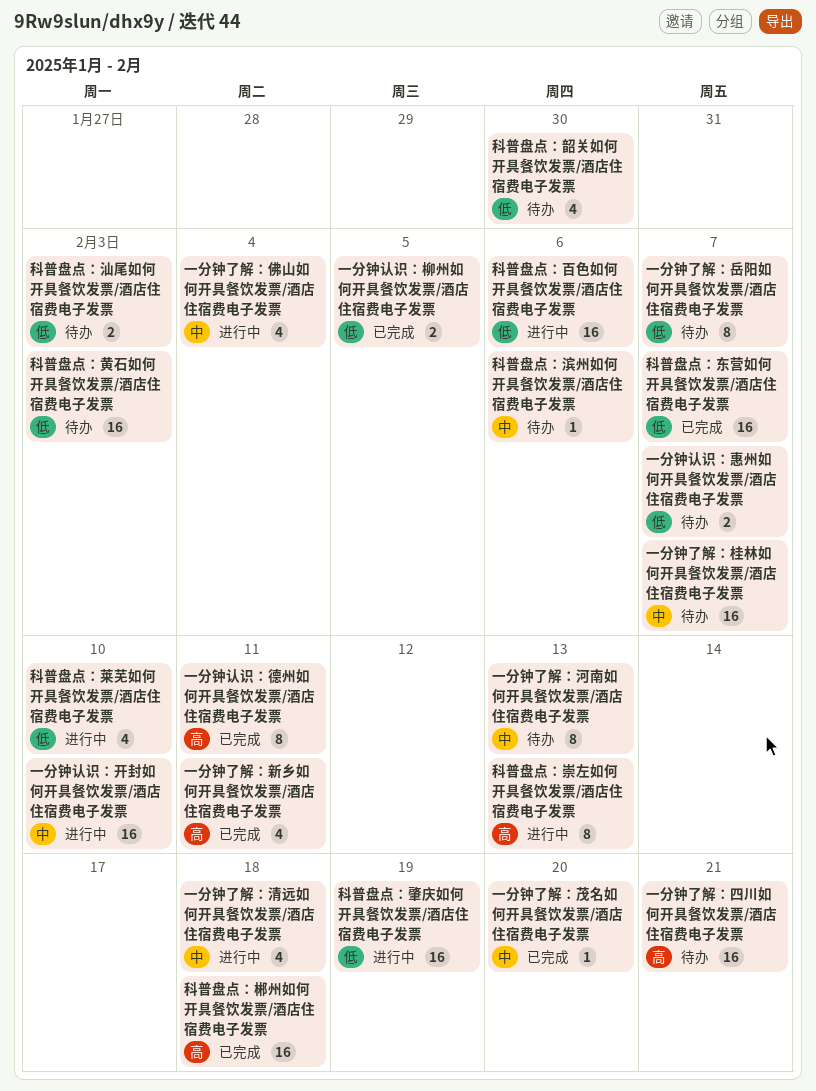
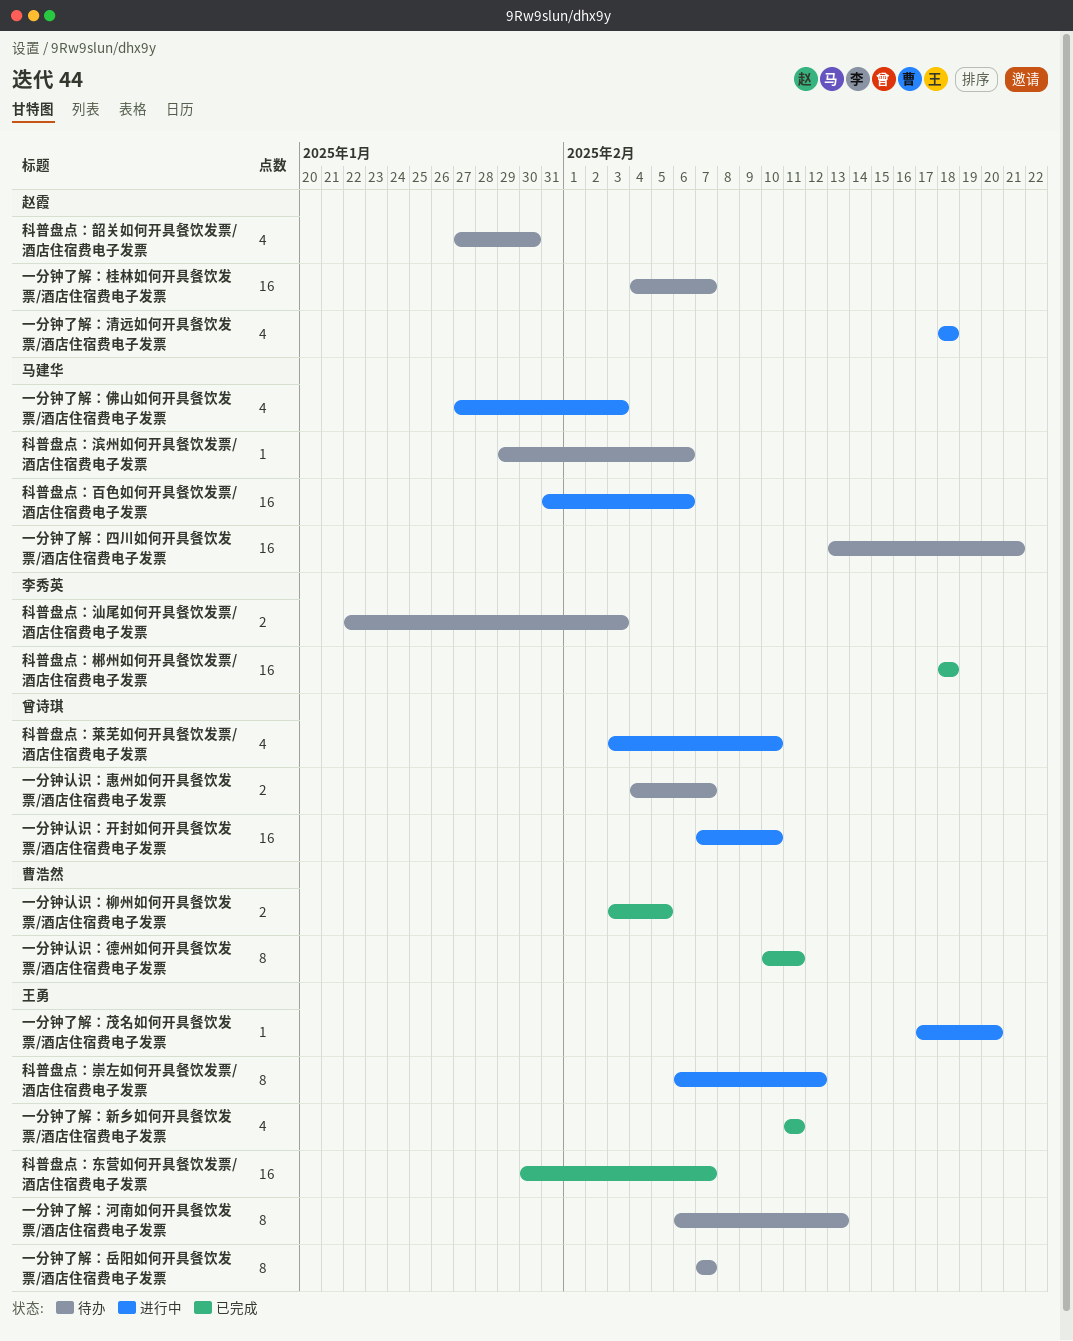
一分钟了解：佛山如何开具餐饮发票/酒店住宿费电子发票, due: Feb 4 -> Feb 3
一分钟了解：茂名如何开具餐饮发票/酒店住宿费电子发票, status: 已完成 -> 进行中
科普盘点：崇左如何开具餐饮发票/酒店住宿费电子发票, due: Feb 13 -> Feb 12
科普盘点：肇庆如何开具餐饮发票/酒店住宿费电子发票: present -> none
科普盘点：黄石如何开具餐饮发票/酒店住宿费电子发票: present -> none

